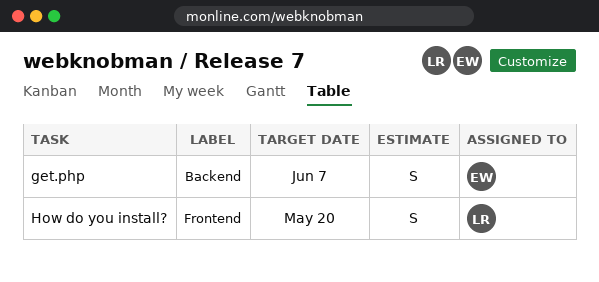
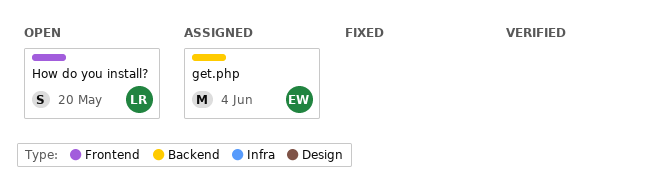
get.php, estimate: S -> M
get.php, due: Jun 7 -> Jun 4

